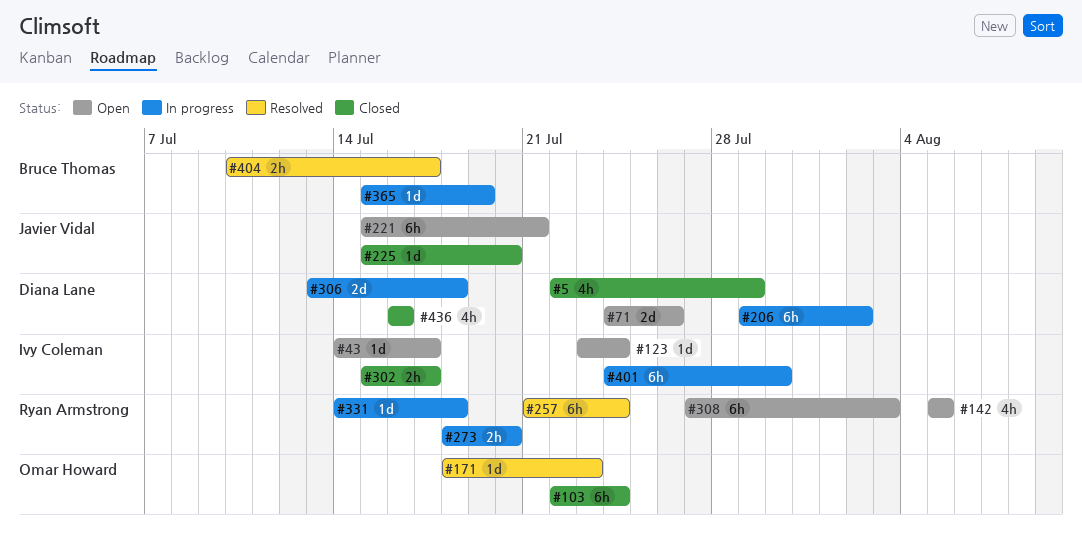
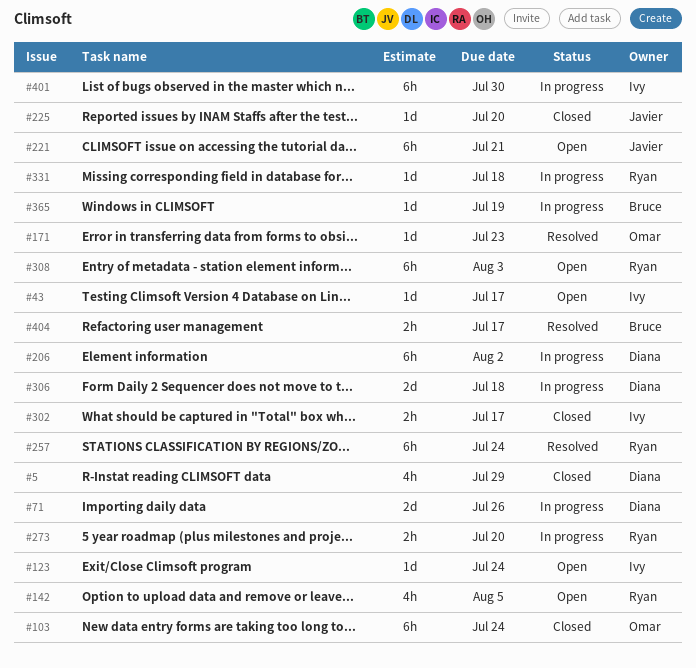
#71, status: Open -> In progress
#436: present -> none

